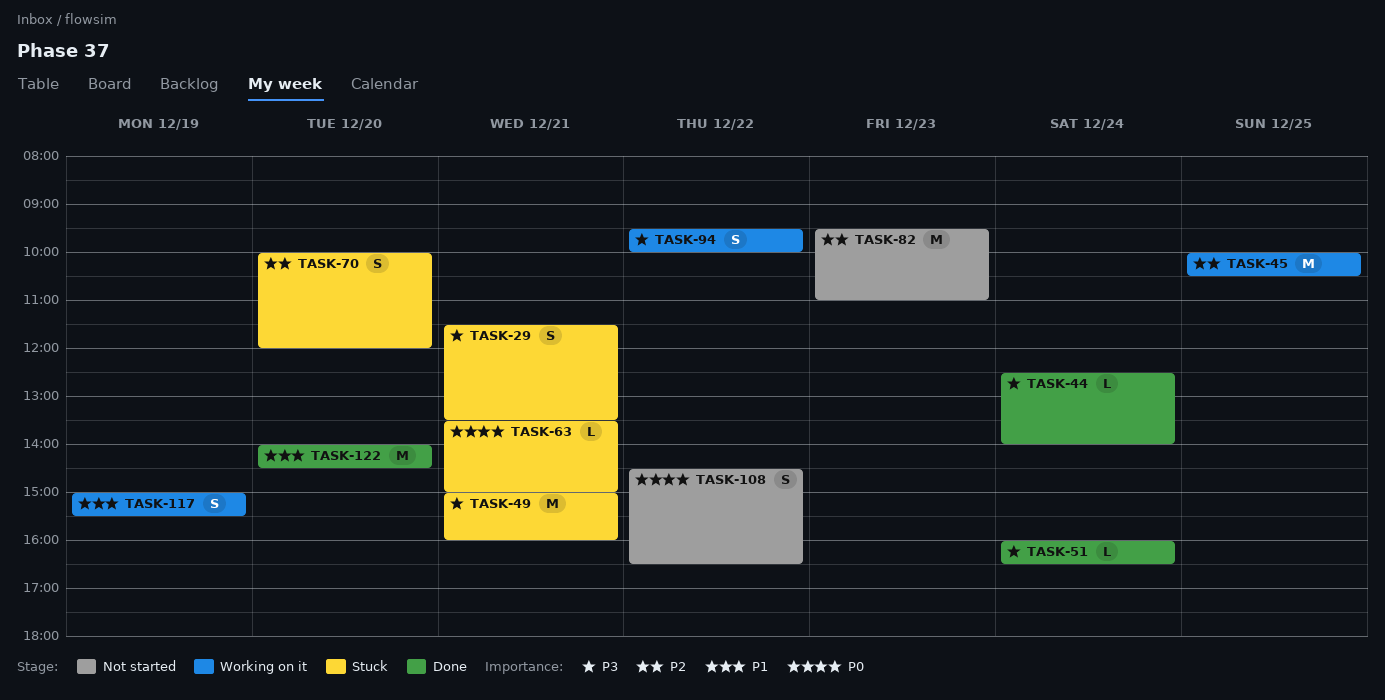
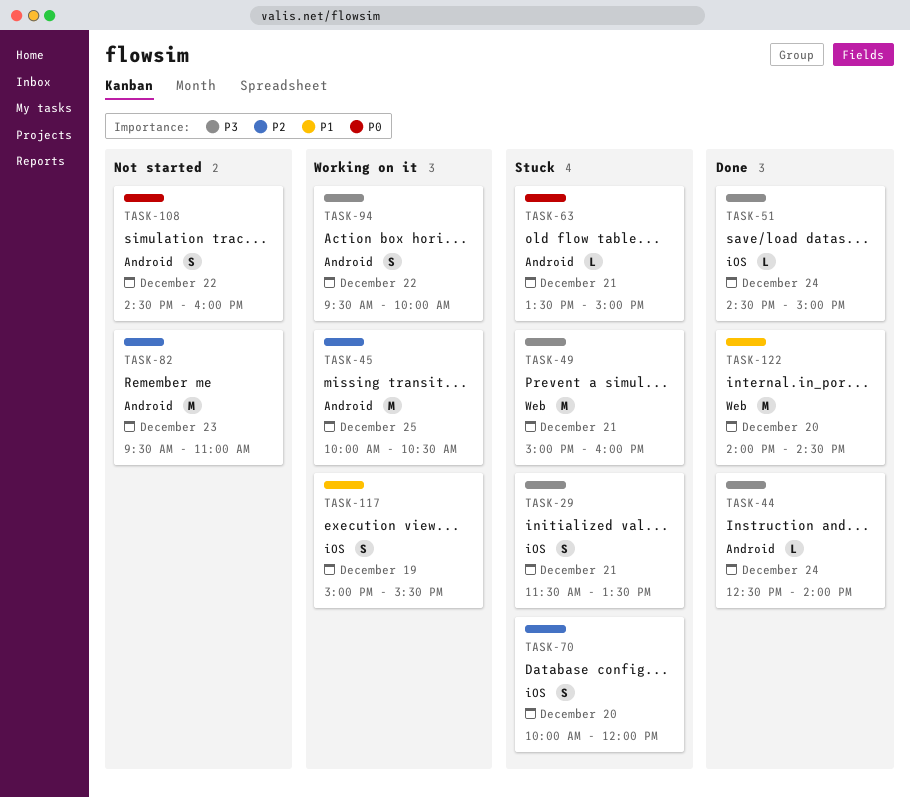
TASK-51, begins: 16:00 -> 14:30
TASK-51, ends: 16:30 -> 15:00
TASK-108, ends: 16:30 -> 16:00

